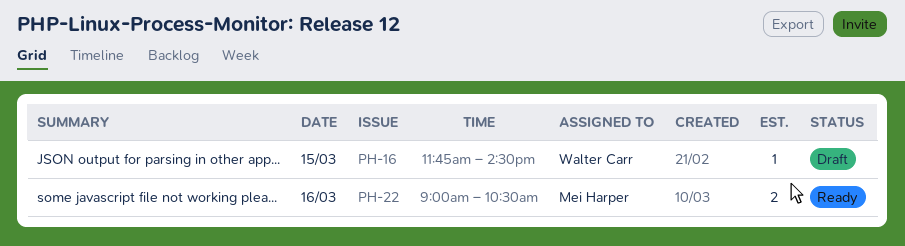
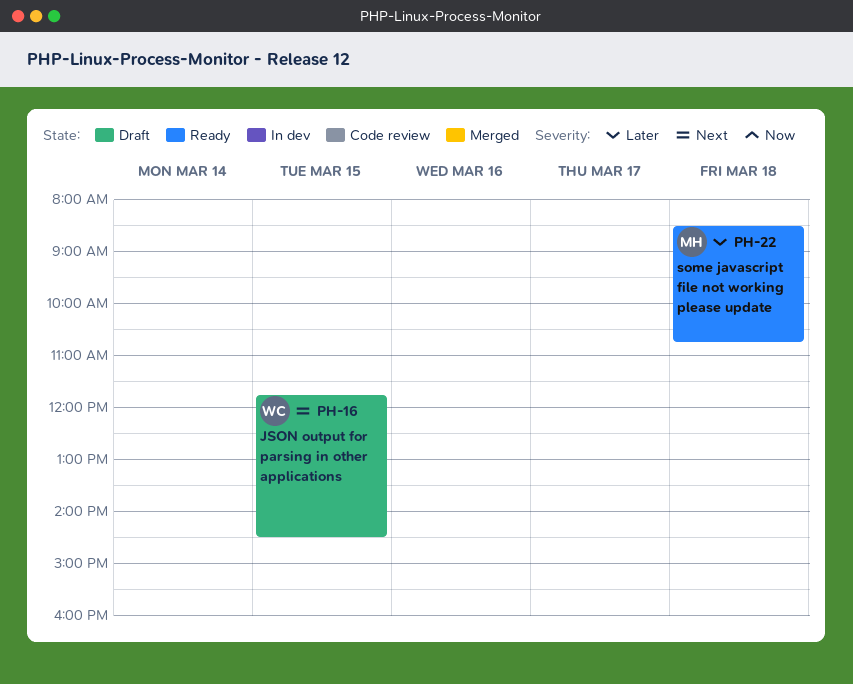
PH-22, day: Mar 16 -> Mar 18
PH-22, begins: 09:00 -> 08:30
PH-22, ends: 10:30 -> 10:45

